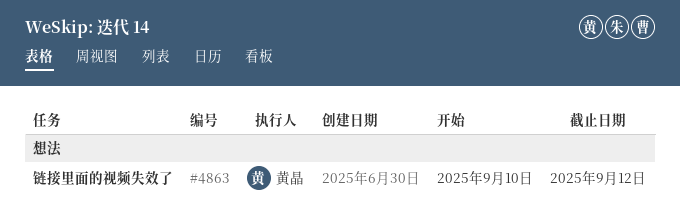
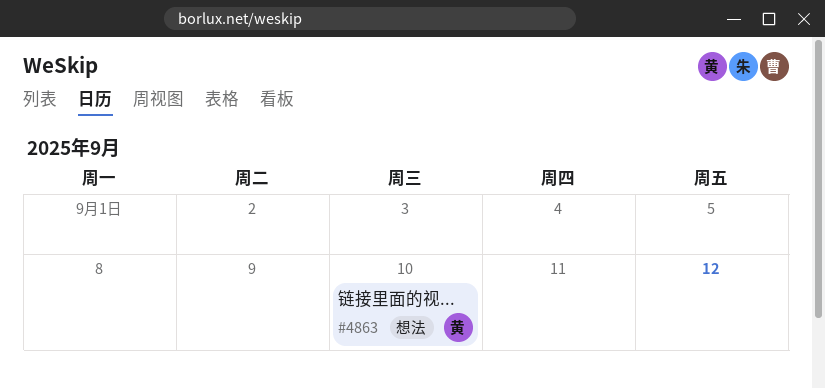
#4863, due: Sep 12 -> Sep 10

